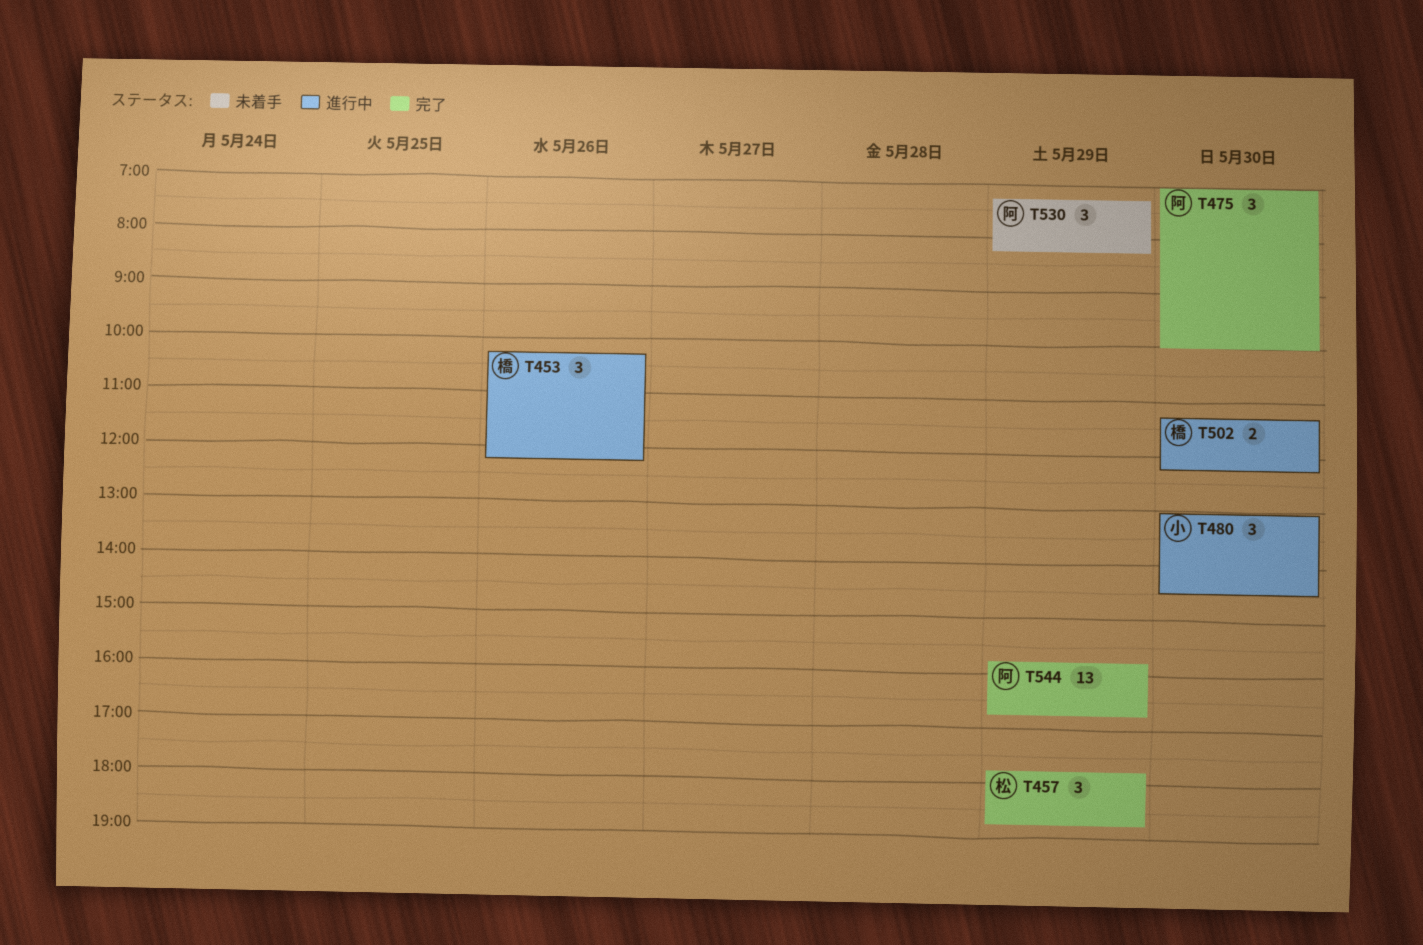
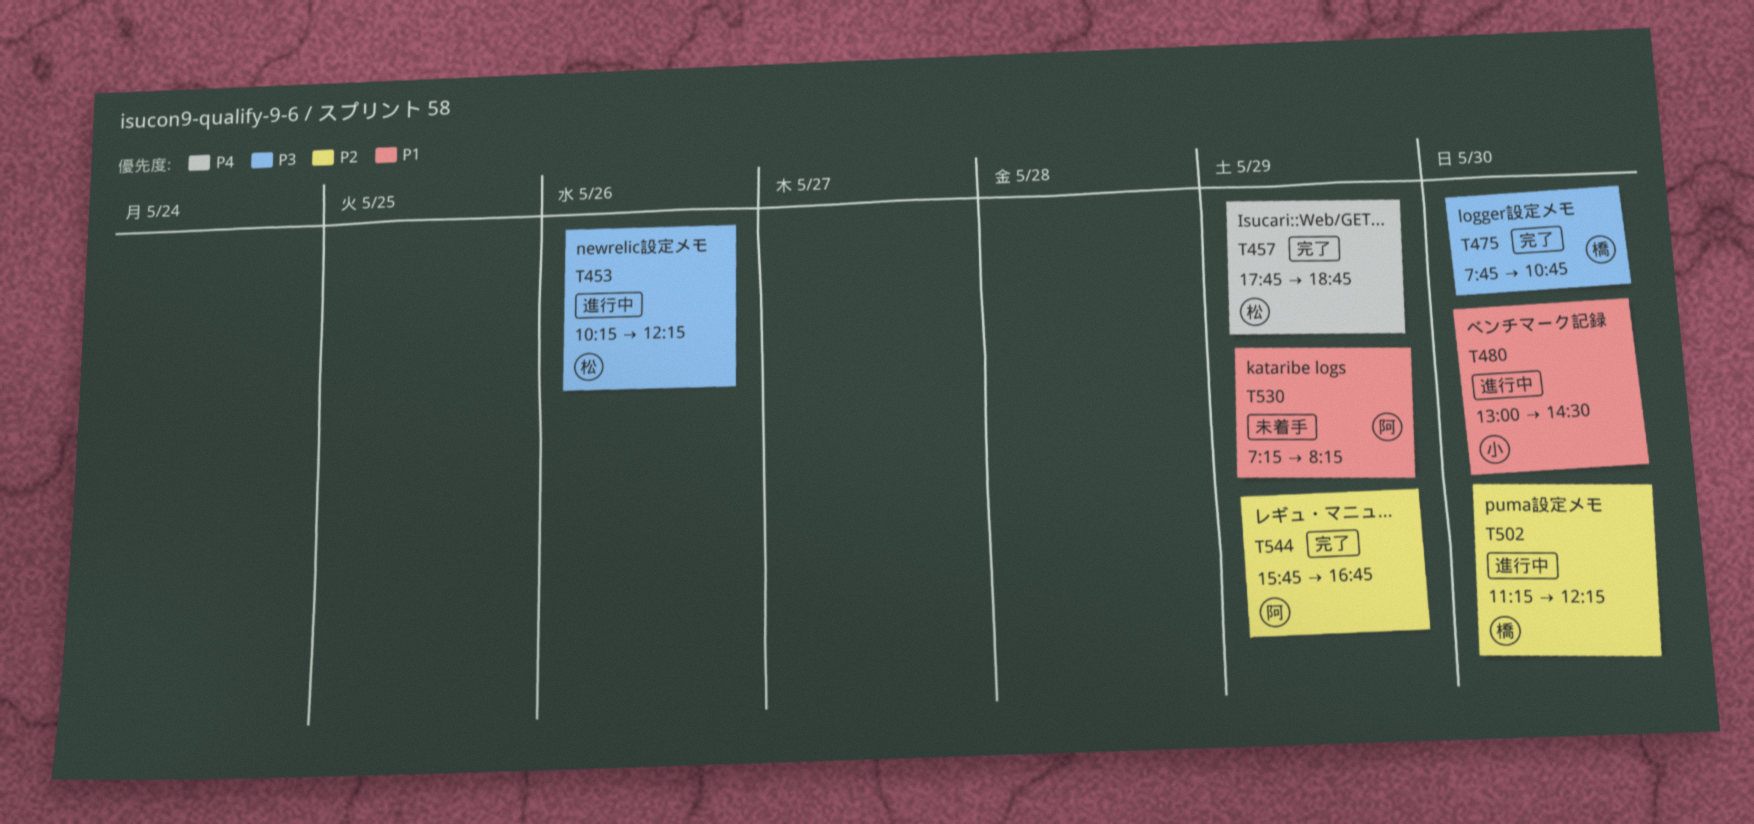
T453, owner: 橋 -> 松
T475, owner: 阿 -> 橋
T475, begins: 07:00 -> 07:45
T475, ends: 10:00 -> 10:45

